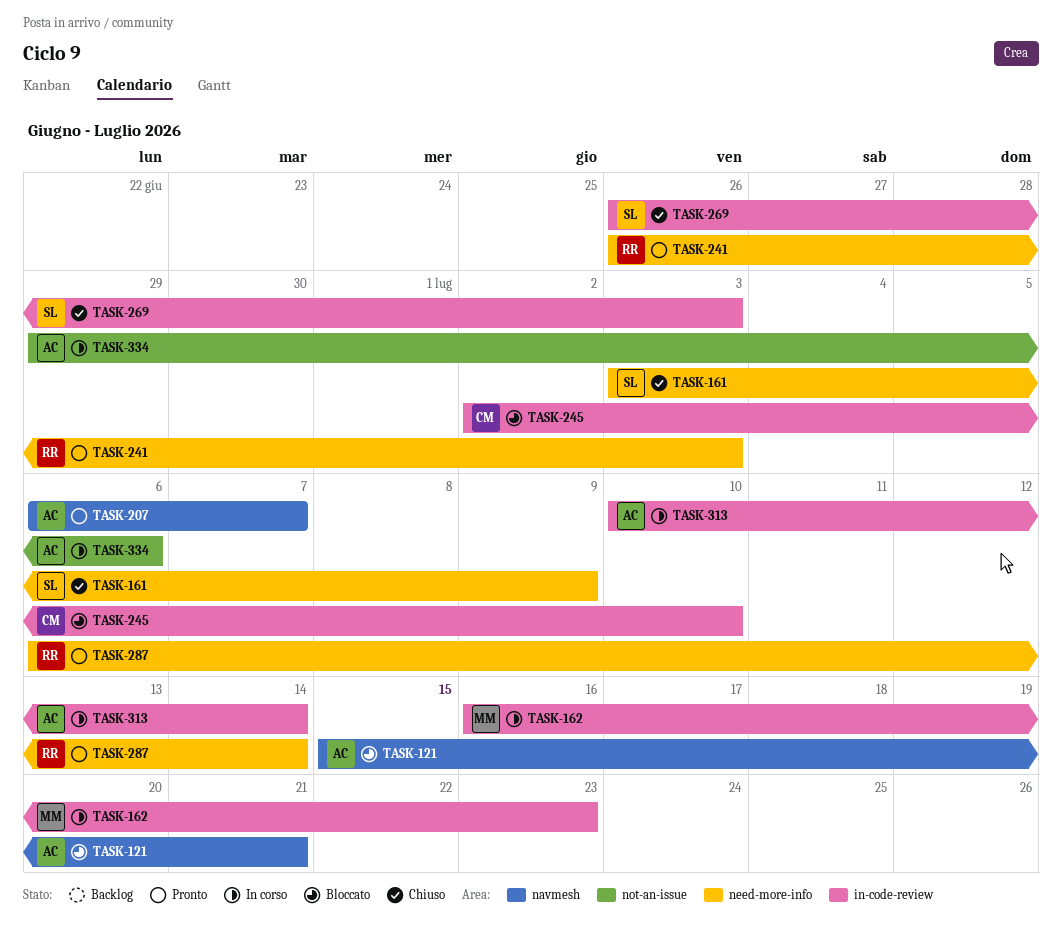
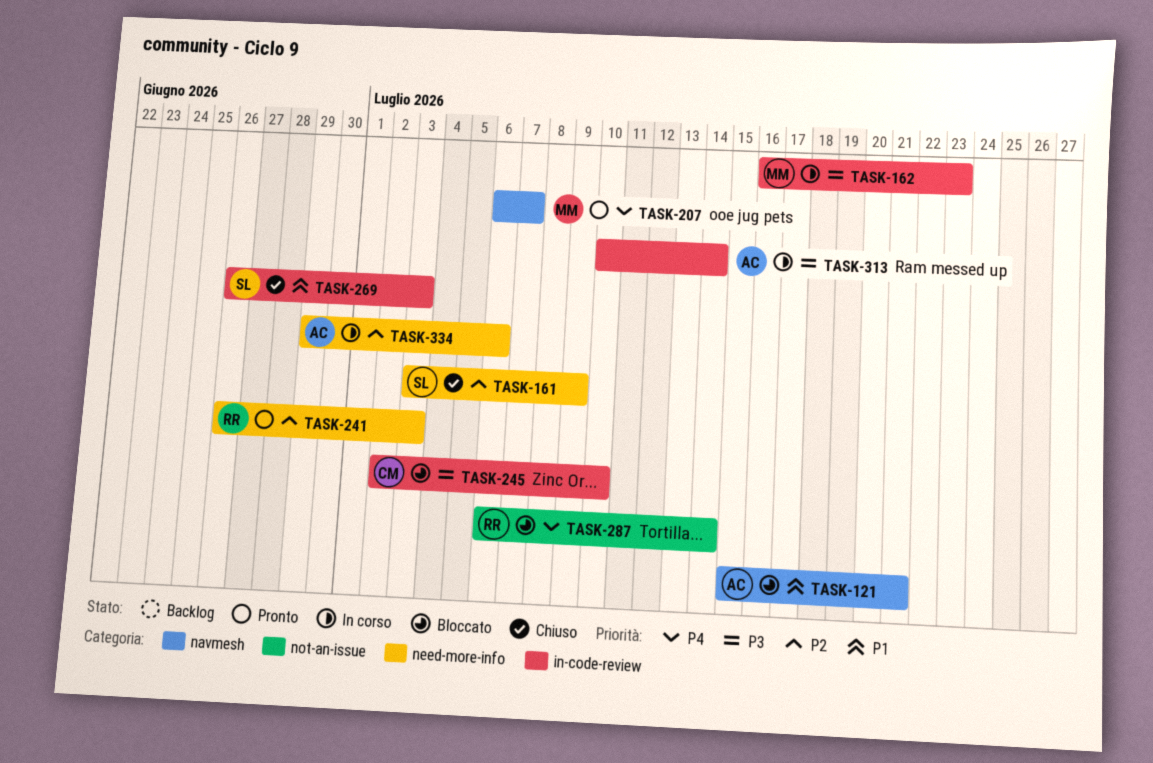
TASK-207, owner: AC -> MM
TASK-287, status: Pronto -> Bloccato
TASK-287, label: need-more-info -> not-an-issue
TASK-334, label: not-an-issue -> need-more-info

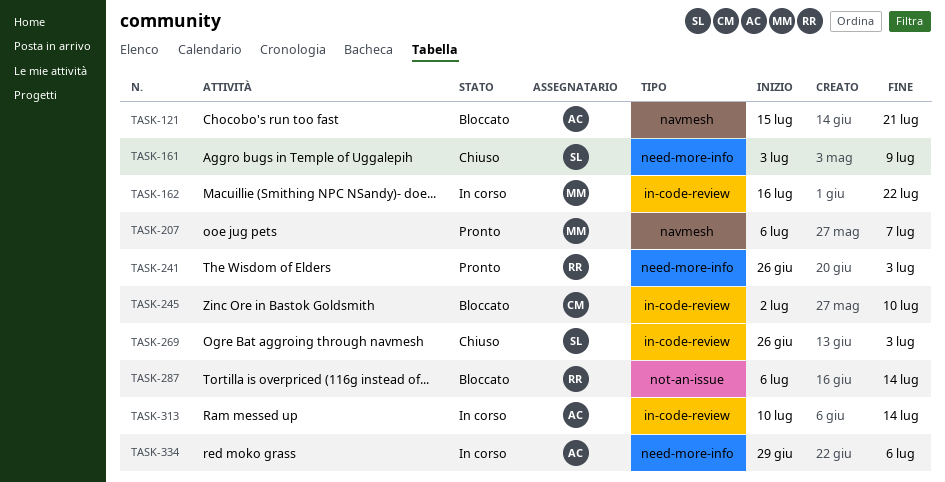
TASK-162, due: Jul 23 -> Jul 22

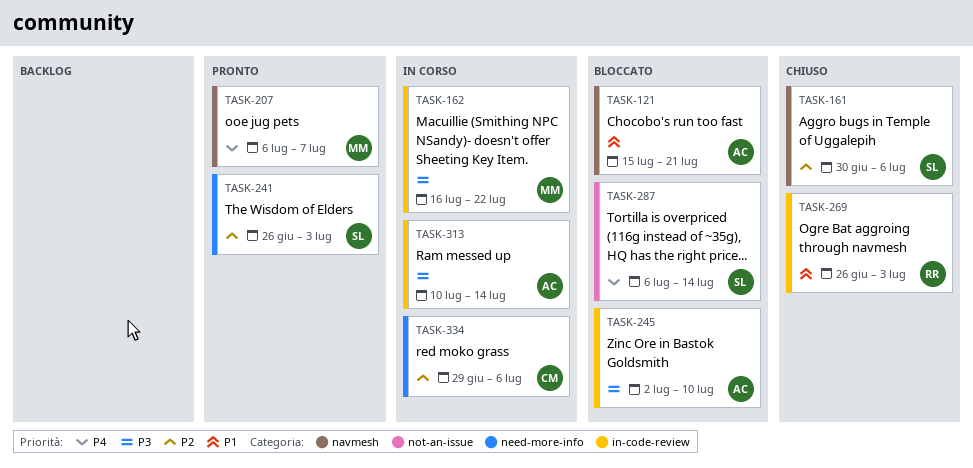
TASK-161, label: need-more-info -> navmesh
TASK-161, start: Jul 3 -> Jun 30
TASK-161, due: Jul 9 -> Jul 6
TASK-241, owner: RR -> SL
TASK-245, owner: CM -> AC
TASK-269, owner: SL -> RR
TASK-287, owner: RR -> SL
TASK-334, owner: AC -> CM

